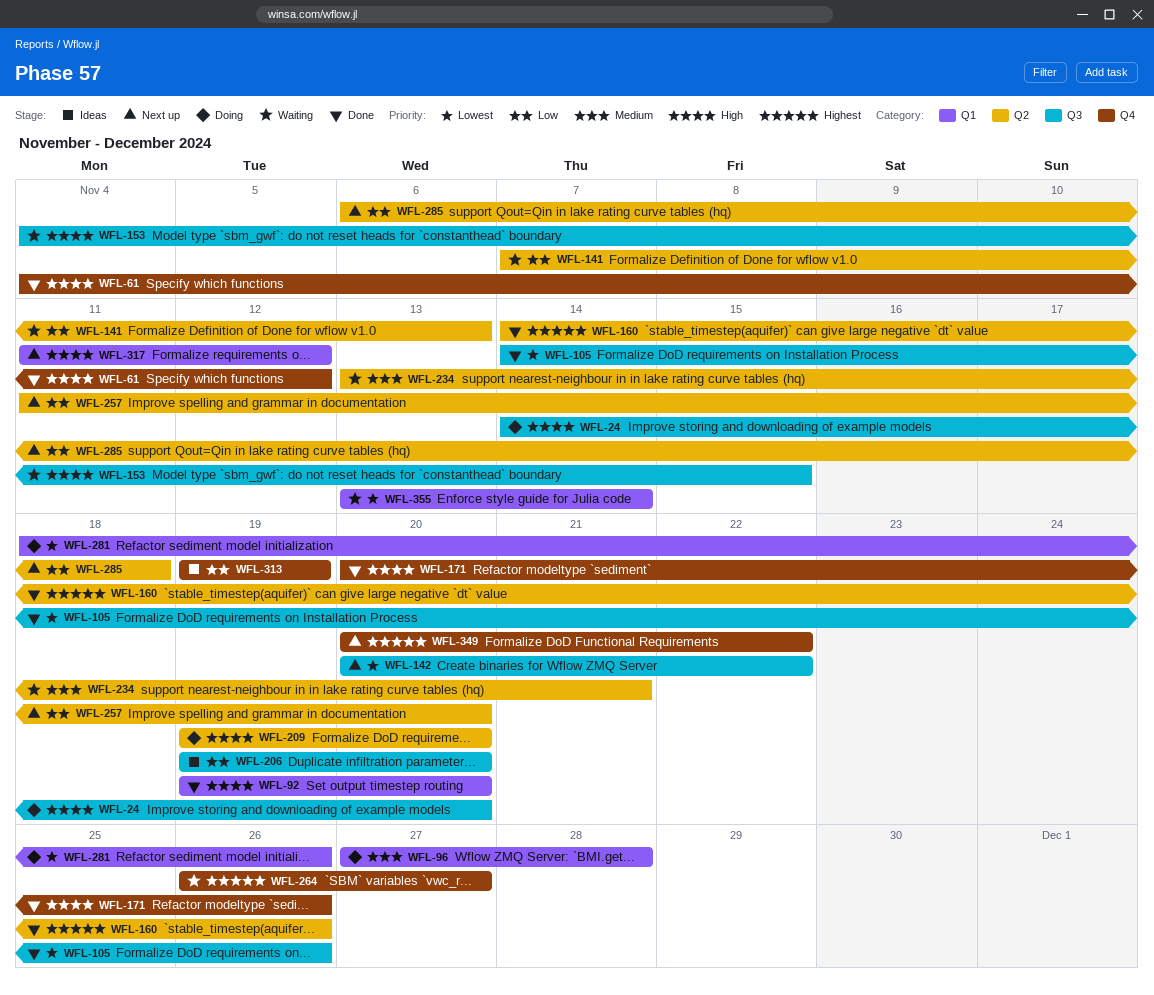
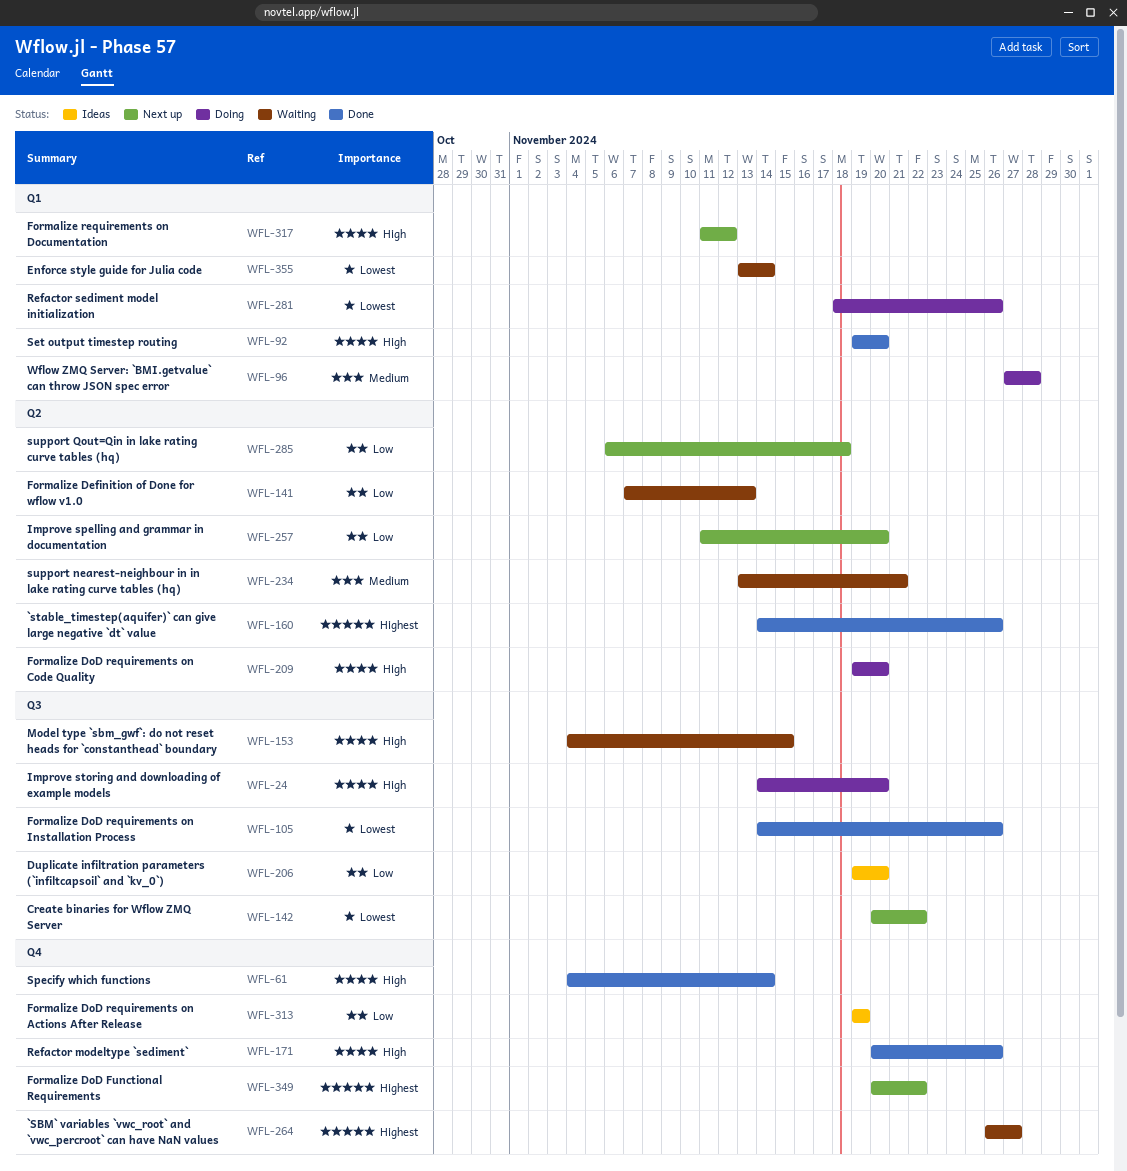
WFL-61, due: Nov 12 -> Nov 14

